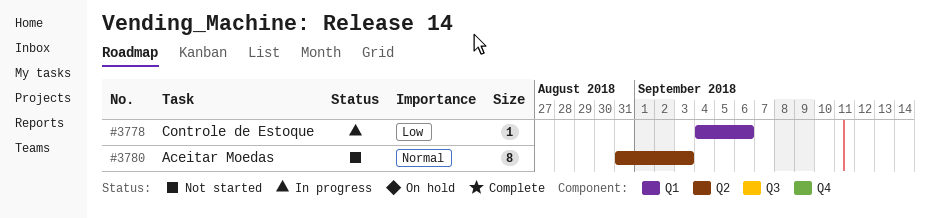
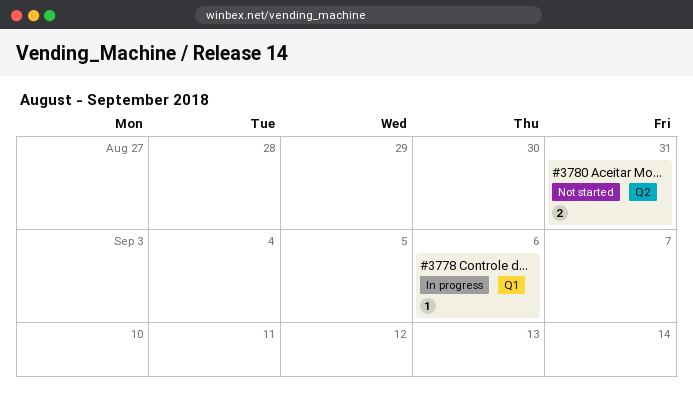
#3780, estimate: 8 -> 2
#3780, due: Sep 3 -> Aug 31

